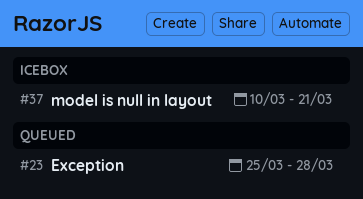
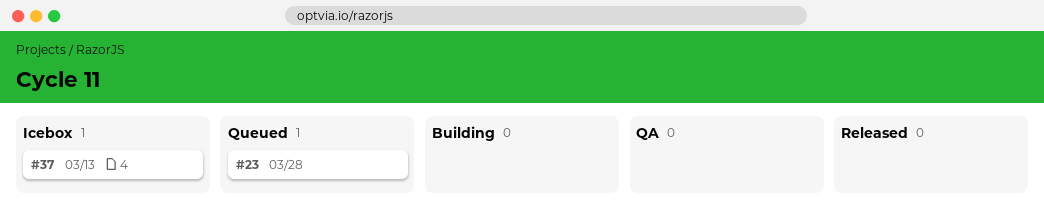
#37, due: Mar 21 -> Mar 13

